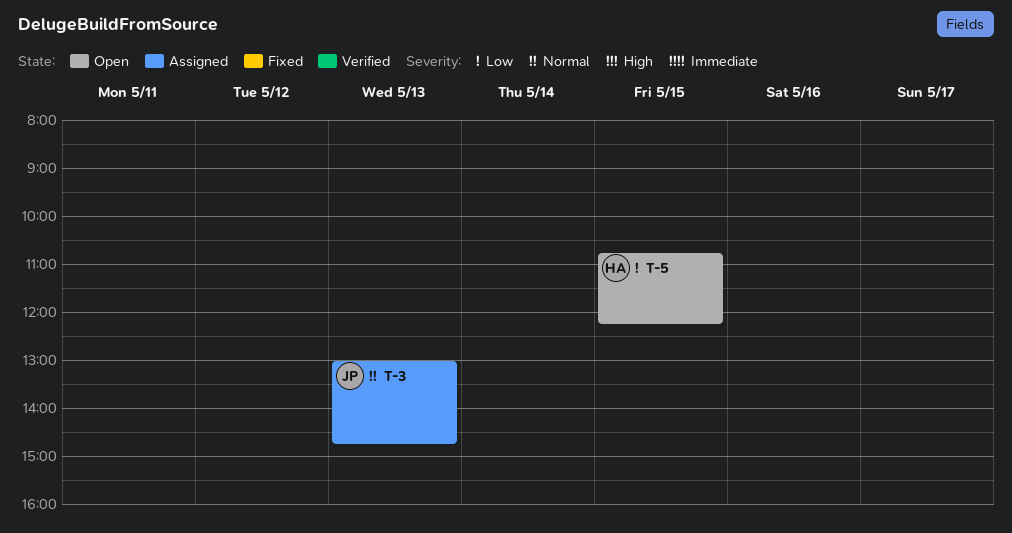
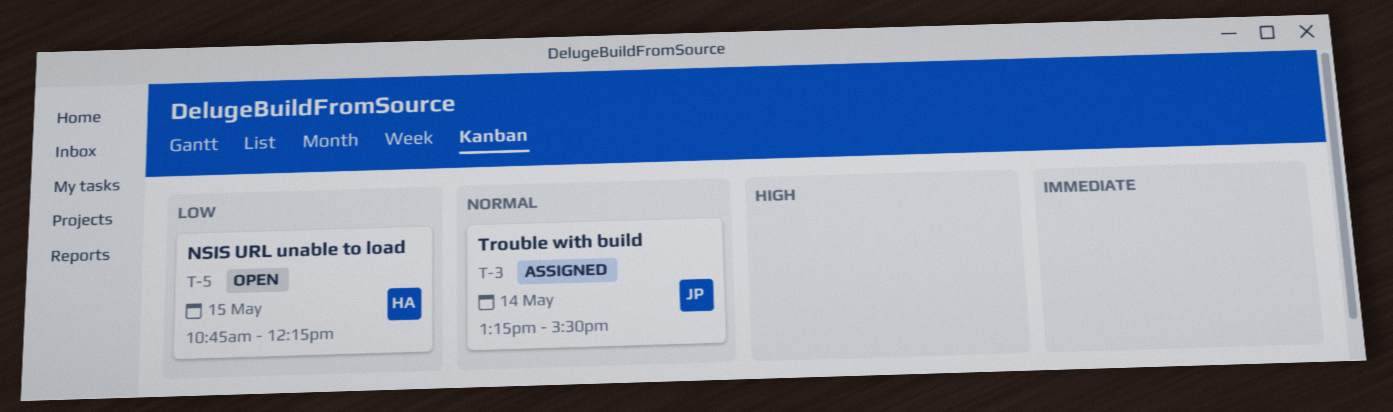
T-3, day: May 13 -> May 14
T-3, begins: 13:00 -> 13:15
T-3, ends: 14:45 -> 15:30

